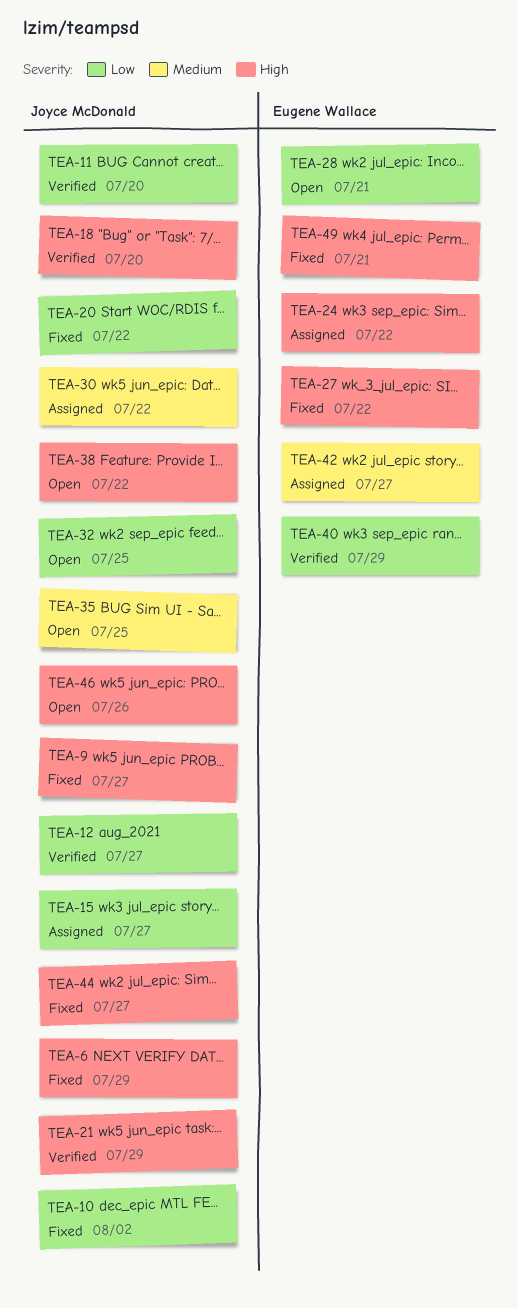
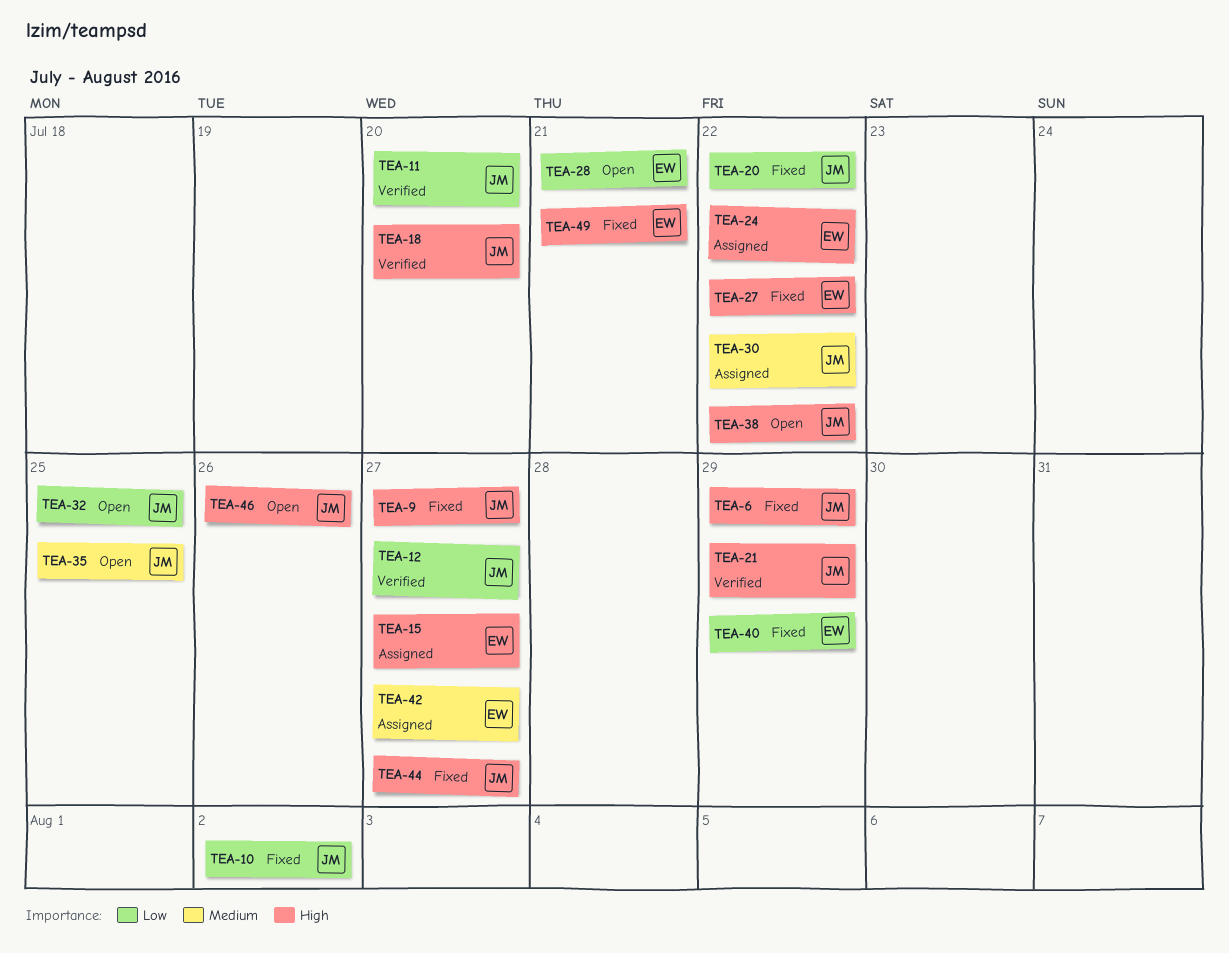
TEA-15, owner: Joyce McDonald -> Eugene Wallace
TEA-15, priority: Low -> High
TEA-40, status: Verified -> Fixed

